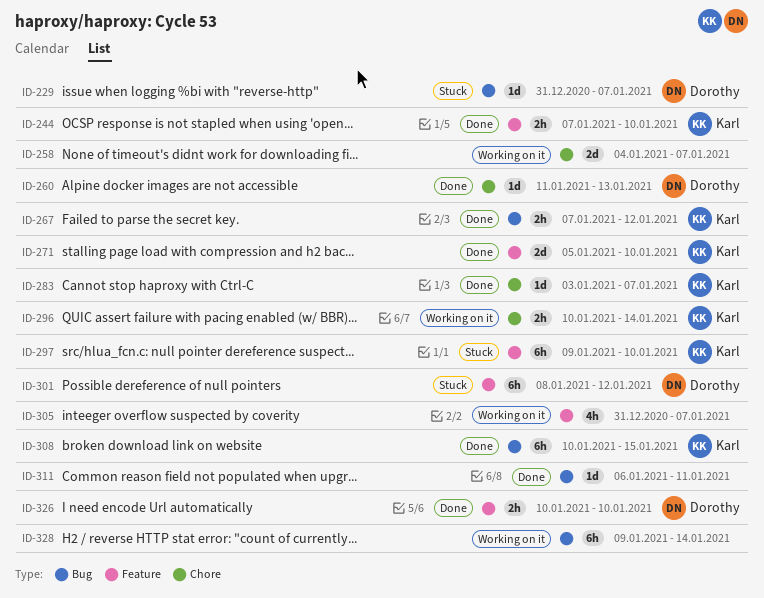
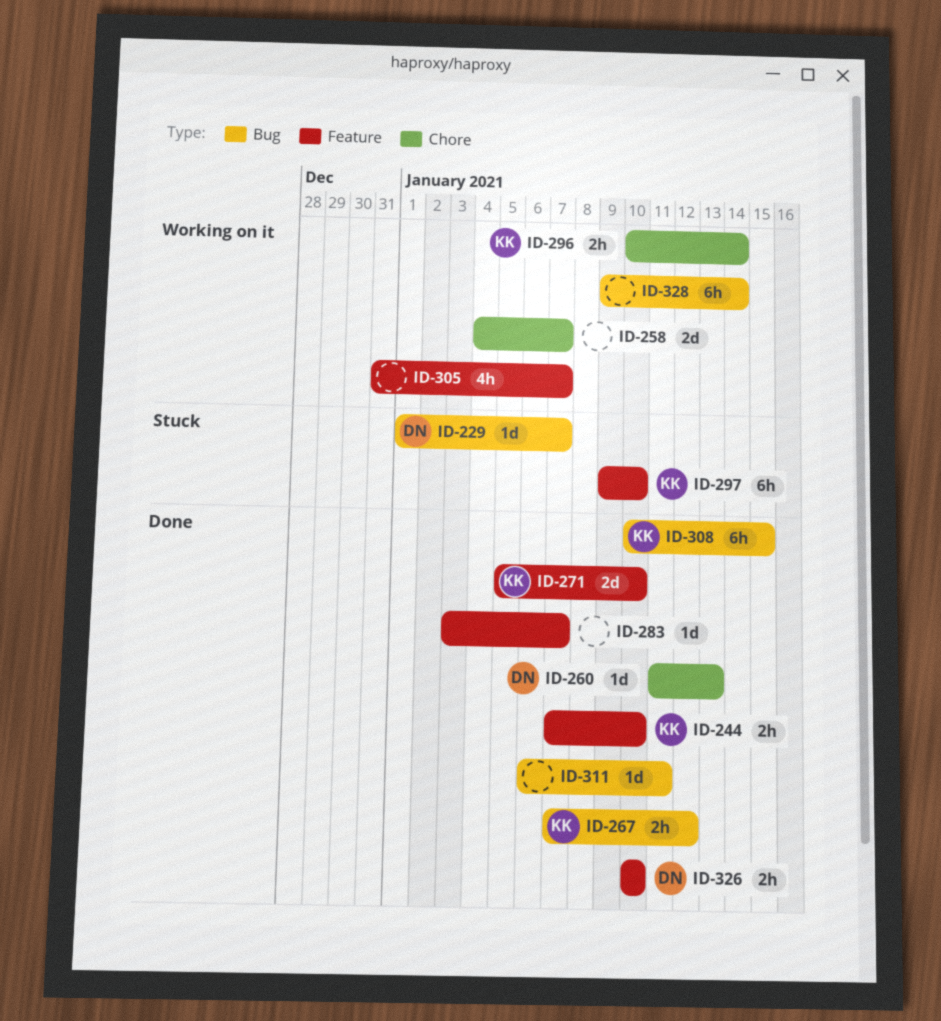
ID-229, start: Dec 31 -> Jan 1
ID-283, owner: Karl -> none
ID-283, label: Chore -> Feature
ID-301: present -> none

